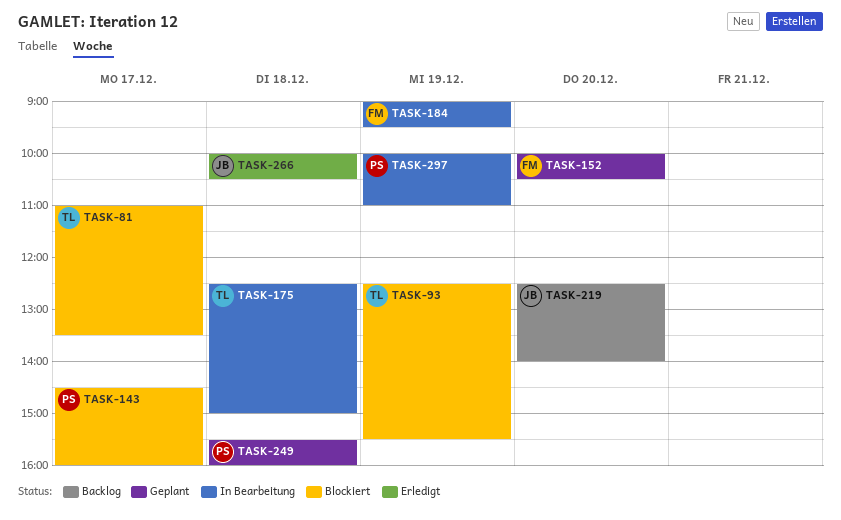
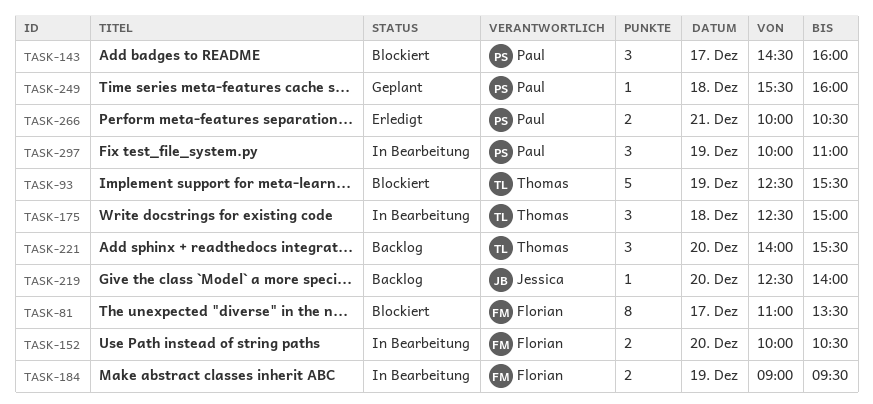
TASK-81, owner: Thomas -> Florian
TASK-152, status: Geplant -> In Bearbeitung
TASK-221: none -> present
TASK-266, owner: Jessica -> Paul
TASK-266, day: Dec 18 -> Dec 21

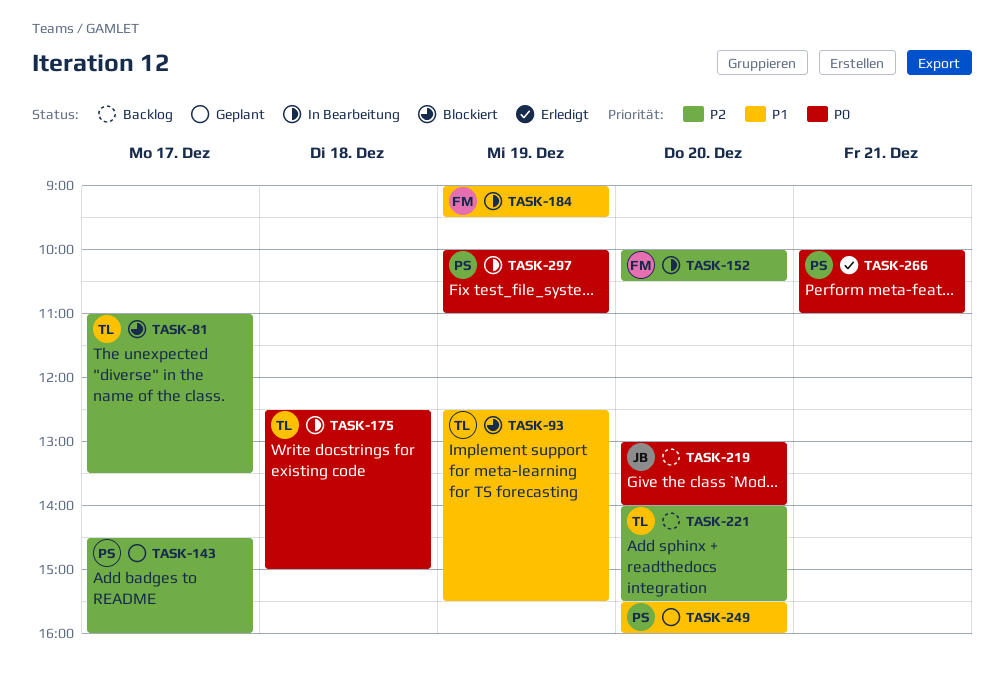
TASK-81, owner: Florian -> Thomas
TASK-143, status: Blockiert -> Geplant
TASK-219, begins: 12:30 -> 13:00
TASK-249, day: Dec 18 -> Dec 20
TASK-266, ends: 10:30 -> 11:00

